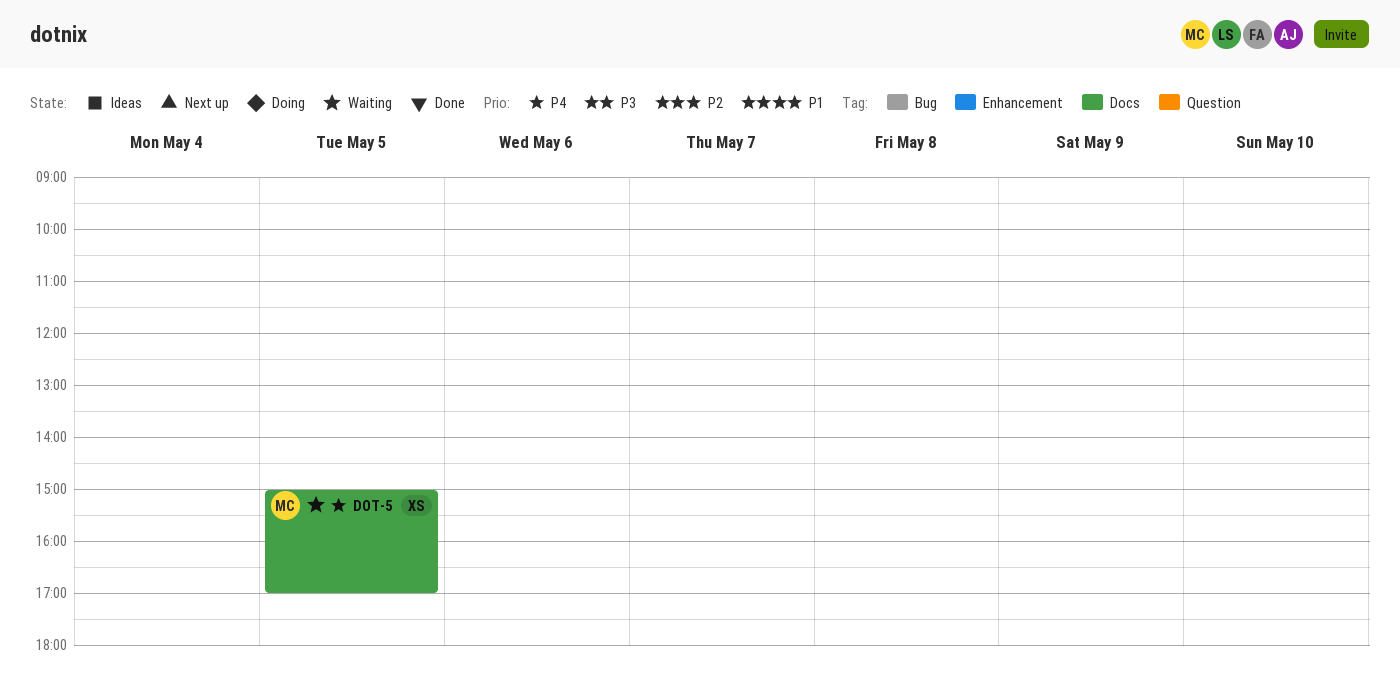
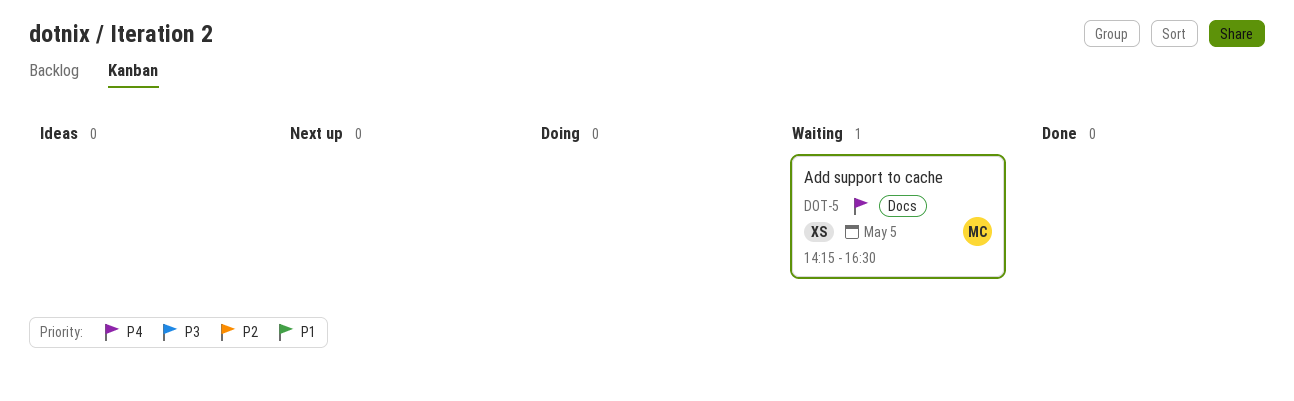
DOT-5, begins: 15:00 -> 14:15
DOT-5, ends: 17:00 -> 16:30

